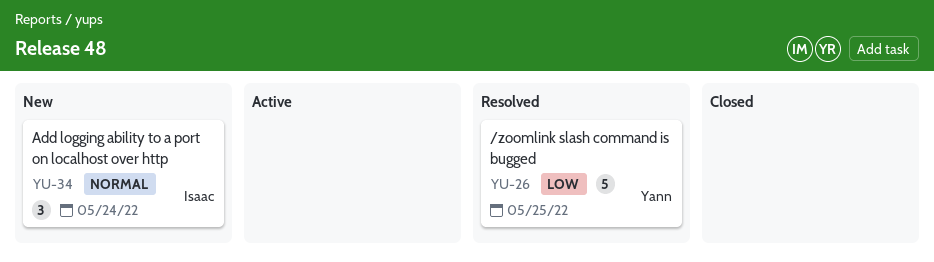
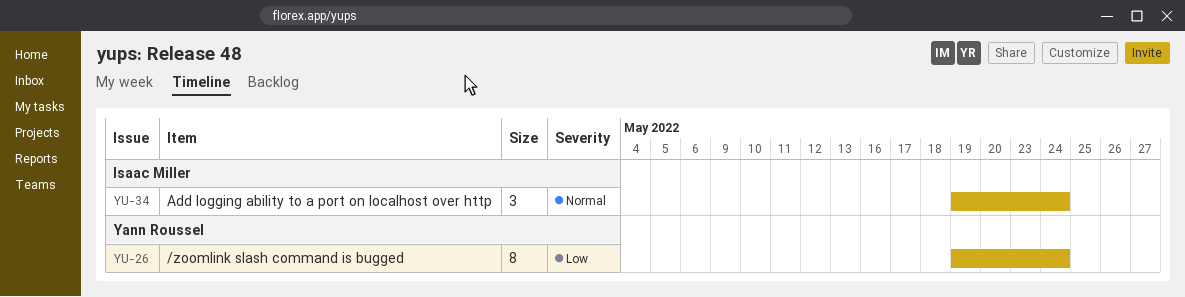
YU-26, estimate: 5 -> 8
YU-26, due: May 25 -> May 24

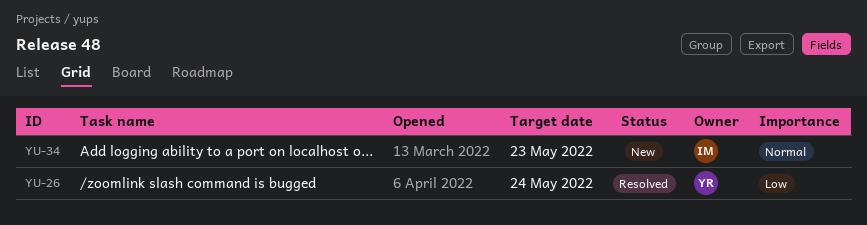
YU-34, due: May 24 -> May 23

